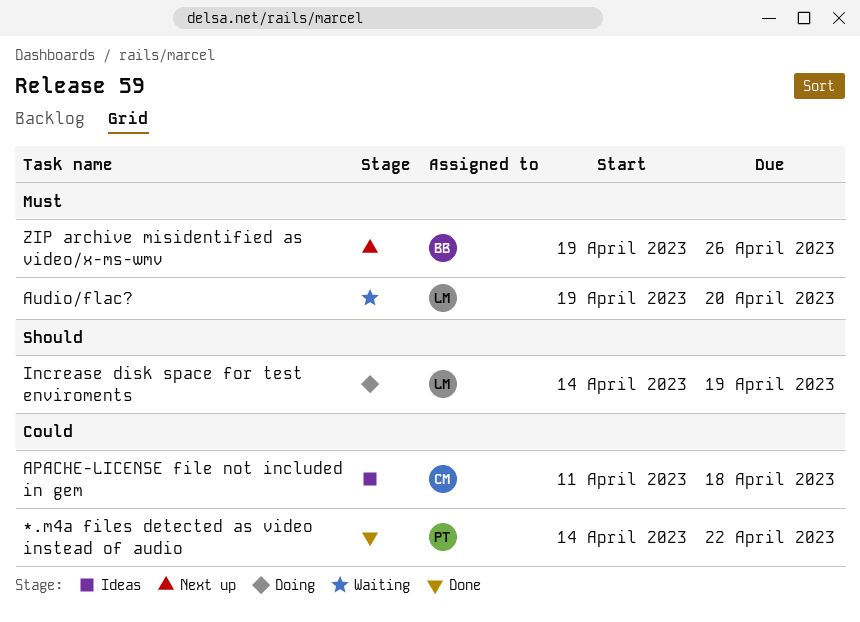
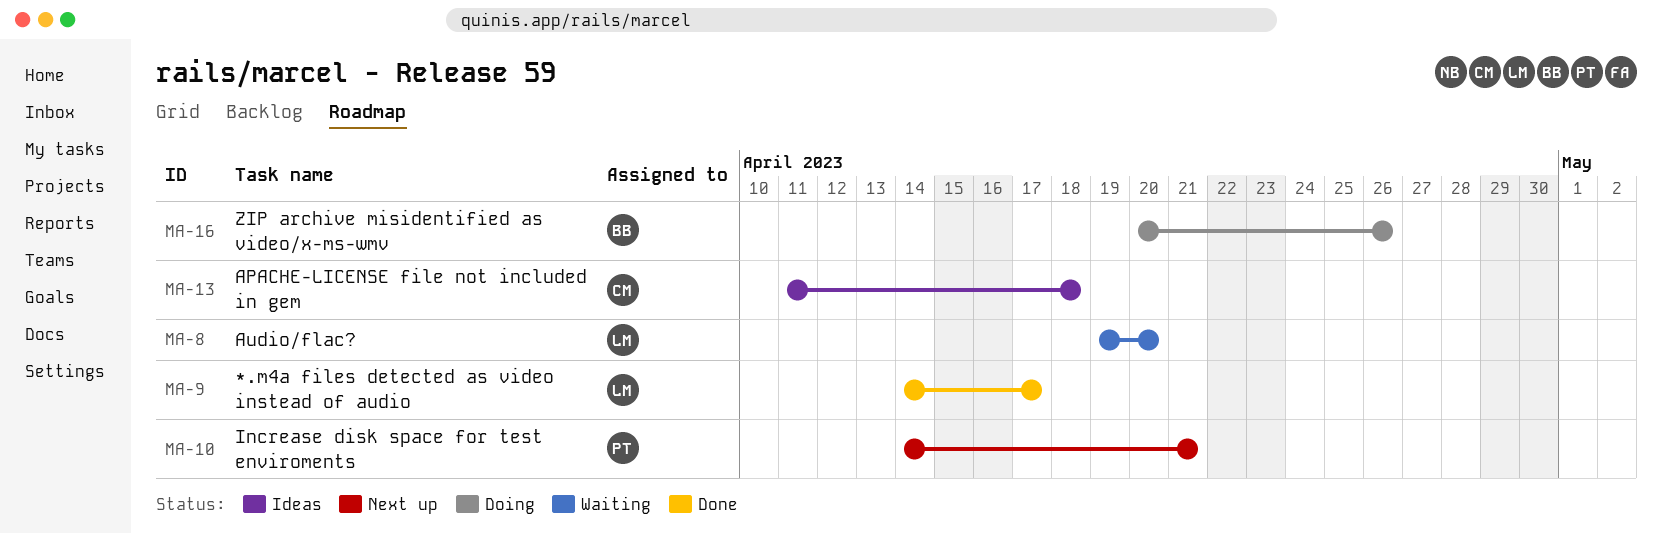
*.m4a files detected as video instead of audio, owner: PT -> LM
*.m4a files detected as video instead of audio, due: Apr 22 -> Apr 17
Increase disk space for test enviroments, status: Doing -> Next up
Increase disk space for test enviroments, owner: LM -> PT
Increase disk space for test enviroments, due: Apr 19 -> Apr 21
ZIP archive misidentified as video/x-ms-wmv, status: Next up -> Doing
ZIP archive misidentified as video/x-ms-wmv, start: Apr 19 -> Apr 20

